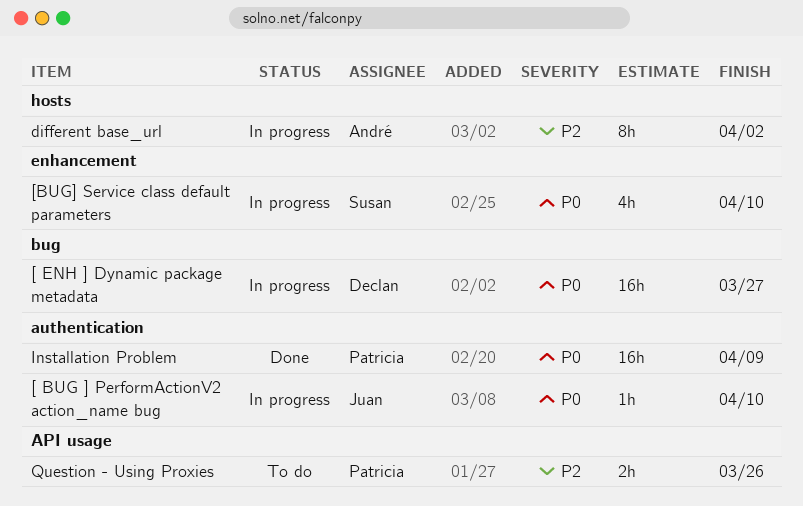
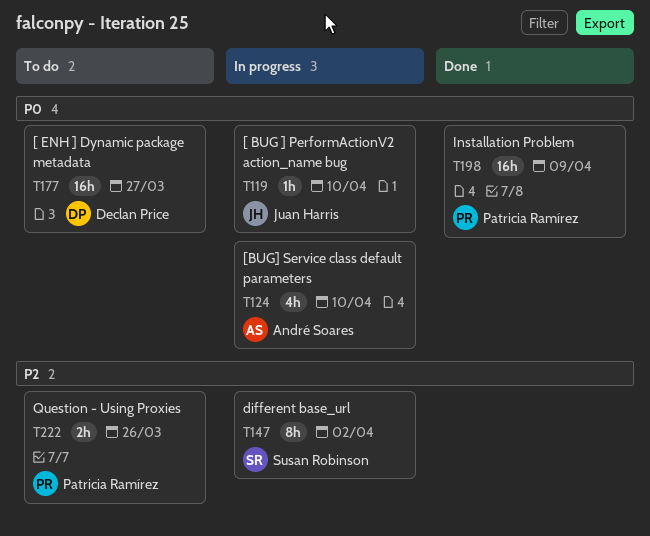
[ ENH ] Dynamic package metadata, status: In progress -> To do
[BUG] Service class default parameters, owner: Susan Robinson -> André Soares
different base_url, owner: André Soares -> Susan Robinson

